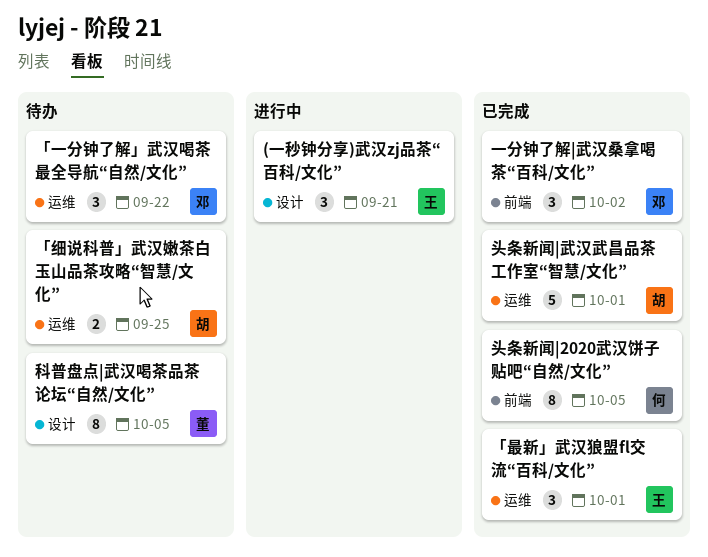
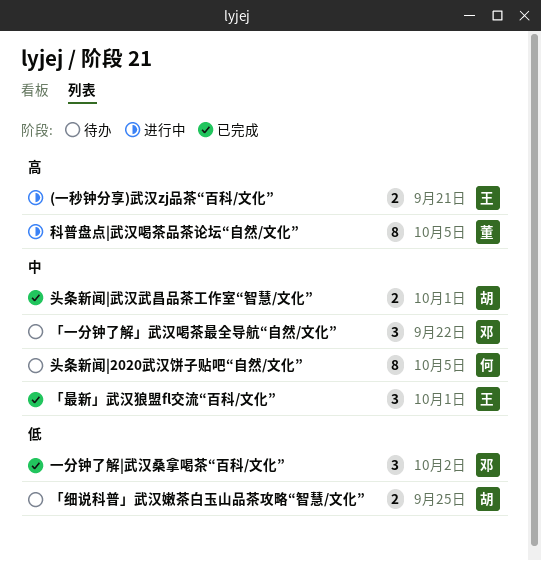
(一秒钟分享)武汉zj品茶“百科/文化”, estimate: 3 -> 2
头条新闻|2020武汉饼子贴吧“自然/文化”, status: 已完成 -> 待办
头条新闻|武汉武昌品茶工作室“智慧/文化”, estimate: 5 -> 2
科普盘点|武汉喝茶品茶论坛“自然/文化”, status: 待办 -> 进行中

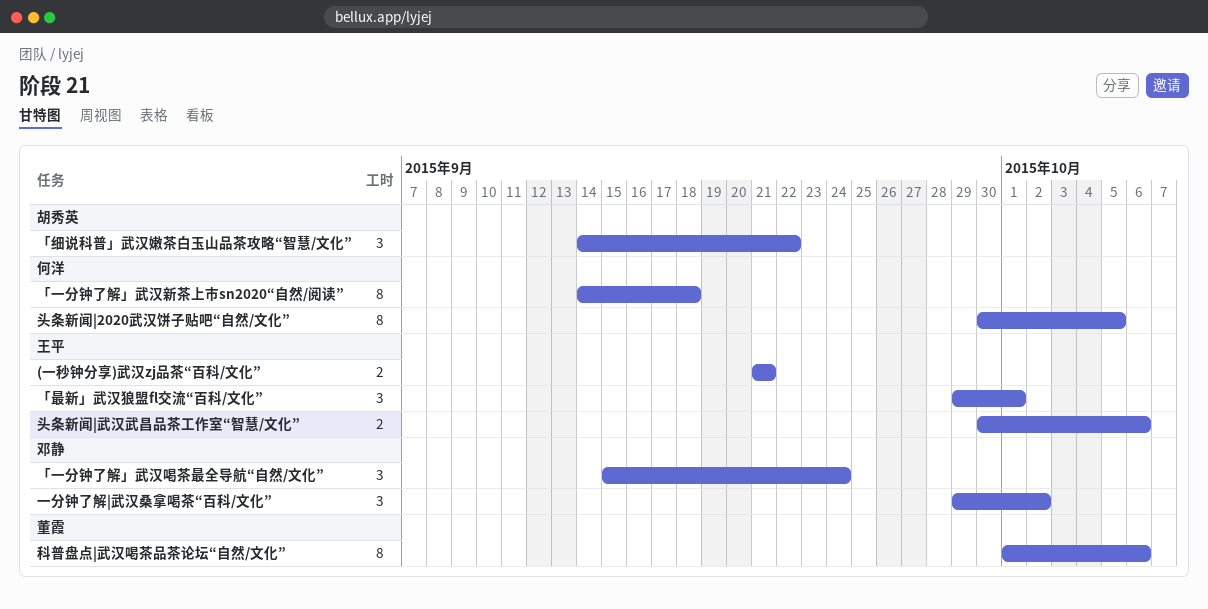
「一分钟了解」武汉喝茶最全导航“自然/文化”, due: Sep 22 -> Sep 24
「一分钟了解」武汉新茶上市sn2020“自然/阅读”: none -> present
「细说科普」武汉嫩茶白玉山品茶攻略“智慧/文化”, estimate: 2 -> 3
「细说科普」武汉嫩茶白玉山品茶攻略“智慧/文化”, due: Sep 25 -> Sep 22
头条新闻|武汉武昌品茶工作室“智慧/文化”, owner: 胡秀英 -> 王平
头条新闻|武汉武昌品茶工作室“智慧/文化”, due: Oct 1 -> Oct 6
科普盘点|武汉喝茶品茶论坛“自然/文化”, due: Oct 5 -> Oct 6

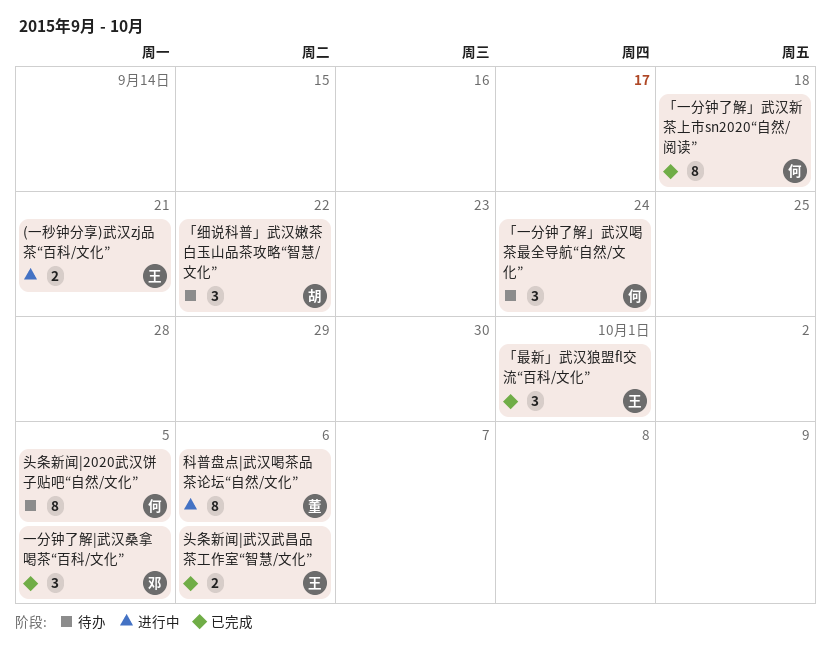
「一分钟了解」武汉喝茶最全导航“自然/文化”, owner: 邓静 -> 何洋
一分钟了解|武汉桑拿喝茶“百科/文化”, due: Oct 2 -> Oct 5

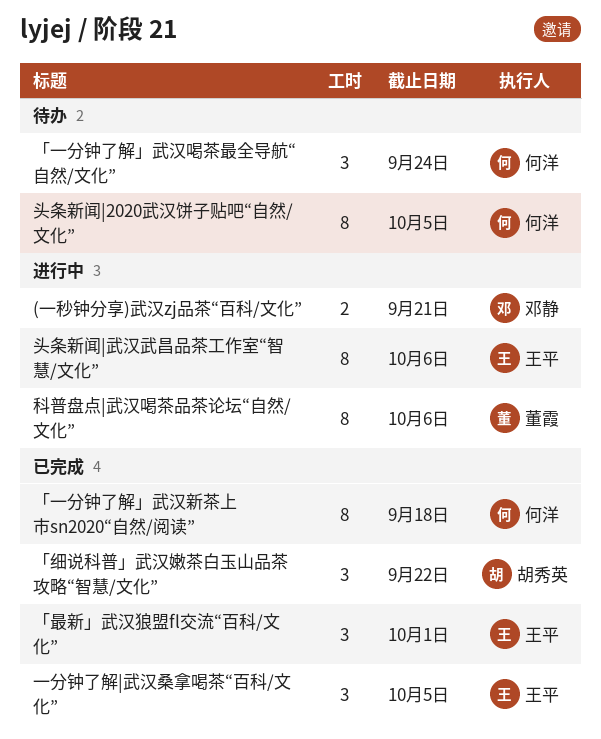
(一秒钟分享)武汉zj品茶“百科/文化”, owner: 王平 -> 邓静
「细说科普」武汉嫩茶白玉山品茶攻略“智慧/文化”, status: 待办 -> 已完成
一分钟了解|武汉桑拿喝茶“百科/文化”, owner: 邓静 -> 王平
头条新闻|武汉武昌品茶工作室“智慧/文化”, status: 已完成 -> 进行中
头条新闻|武汉武昌品茶工作室“智慧/文化”, estimate: 2 -> 8

